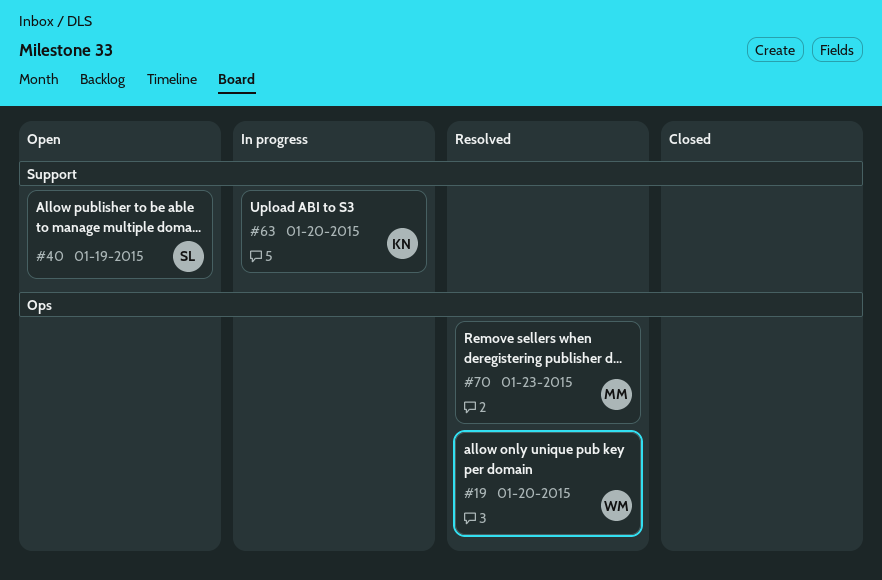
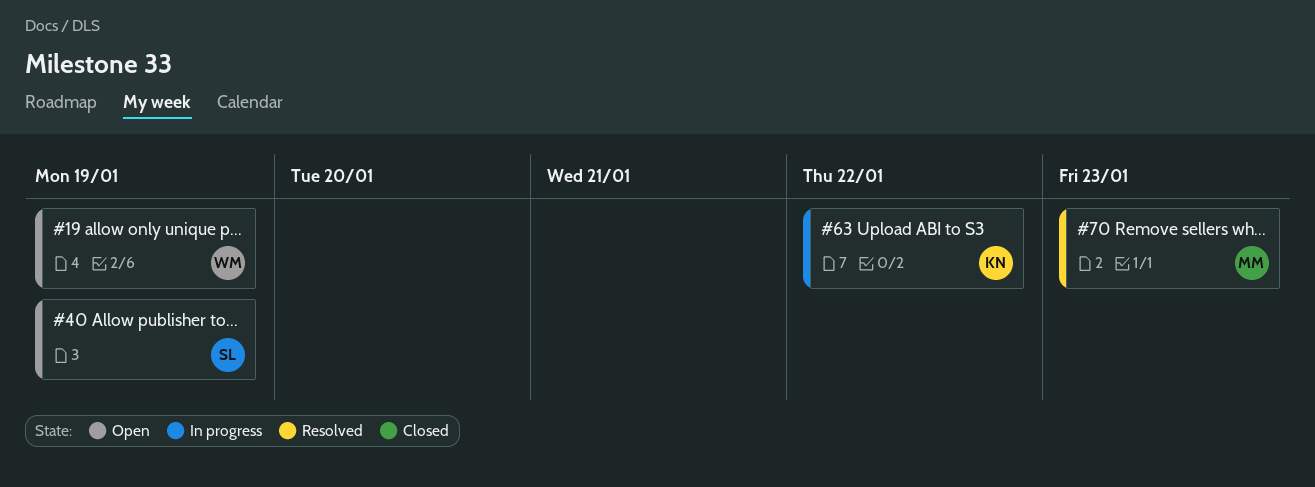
#19, status: Resolved -> Open
#19, due: Jan 20 -> Jan 19
#63, due: Jan 20 -> Jan 22

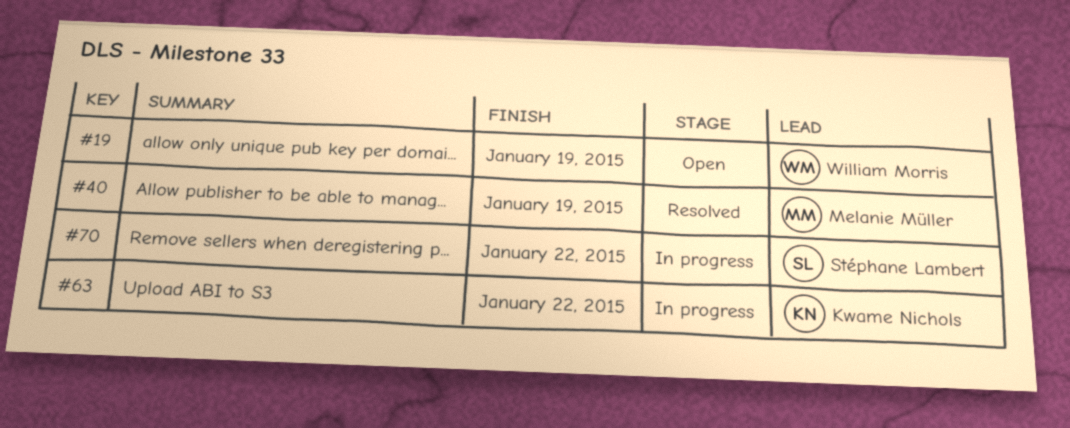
#40, status: Open -> Resolved
#40, owner: Stéphane Lambert -> Melanie Müller
#70, status: Resolved -> In progress
#70, owner: Melanie Müller -> Stéphane Lambert
#70, due: Jan 23 -> Jan 22

